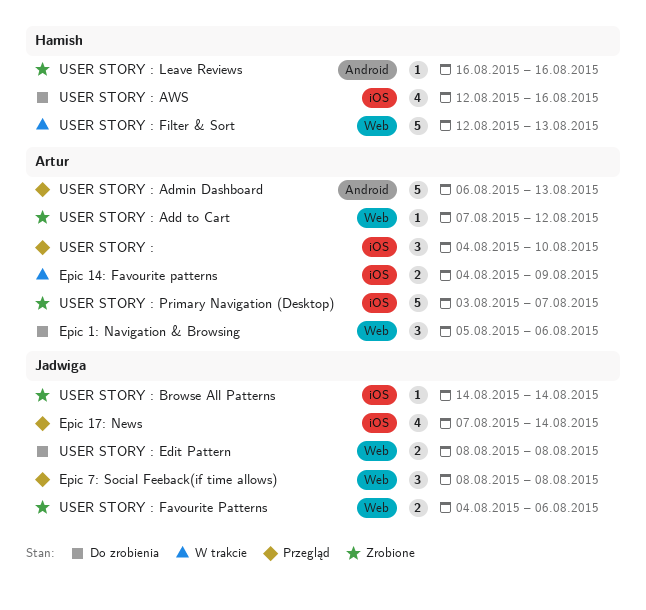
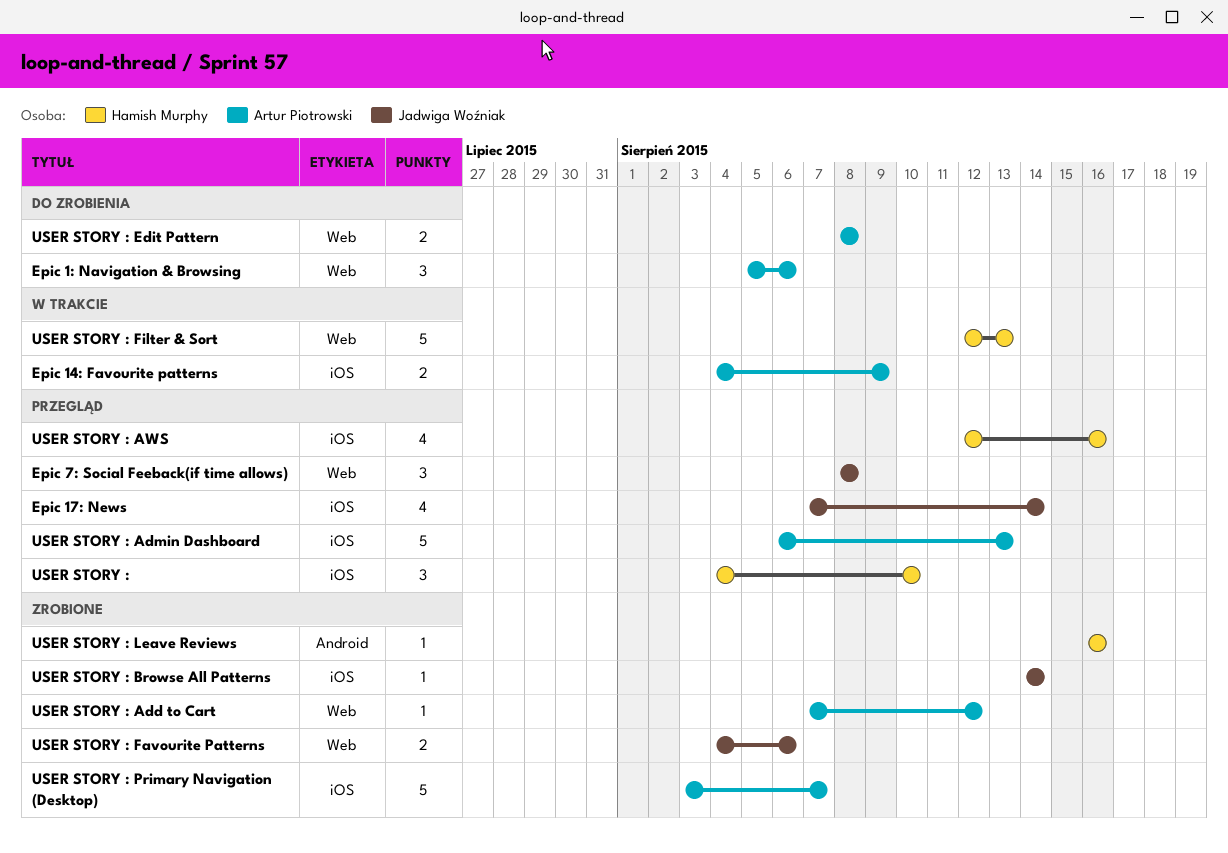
USER STORY :, owner: Artur Piotrowski -> Hamish Murphy
USER STORY : Admin Dashboard, label: Android -> iOS
USER STORY : AWS, status: Do zrobienia -> Przegląd
USER STORY : Edit Pattern, owner: Jadwiga Woźniak -> Artur Piotrowski

